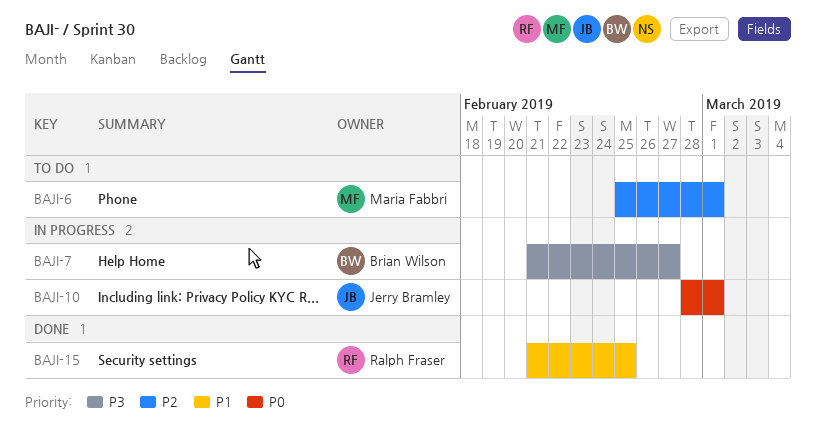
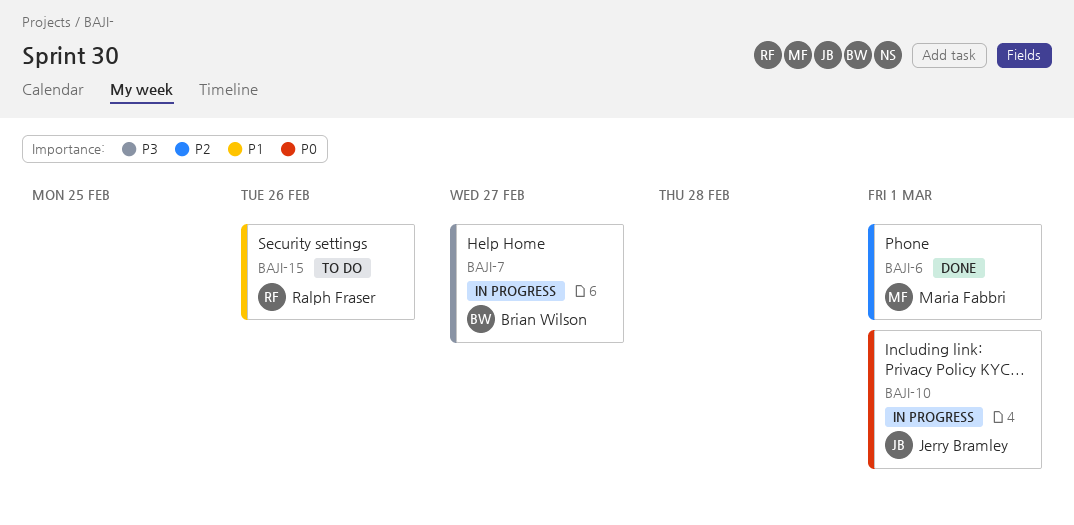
BAJI-6, status: To do -> Done
BAJI-15, status: Done -> To do
BAJI-15, due: Feb 25 -> Feb 26

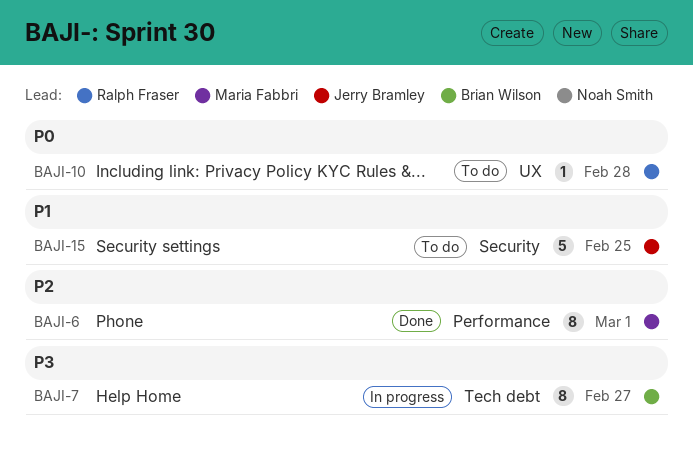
BAJI-10, status: In progress -> To do
BAJI-10, owner: Jerry Bramley -> Ralph Fraser
BAJI-10, due: Mar 1 -> Feb 28
BAJI-15, owner: Ralph Fraser -> Jerry Bramley
BAJI-15, due: Feb 26 -> Feb 25

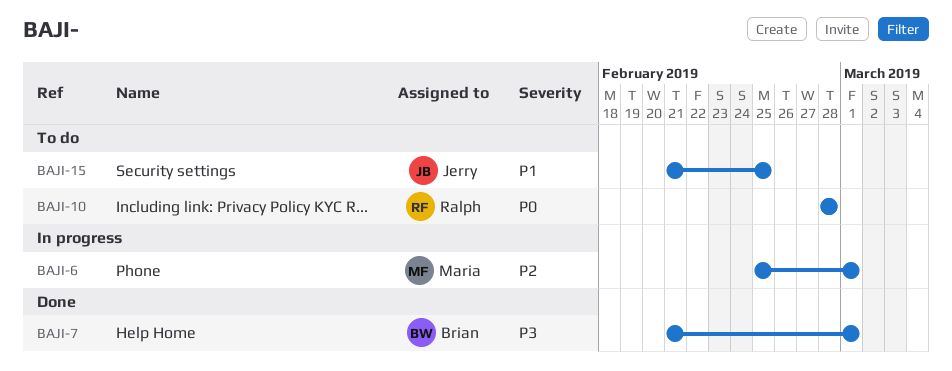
BAJI-6, status: Done -> In progress
BAJI-7, status: In progress -> Done
BAJI-7, due: Feb 27 -> Mar 1

